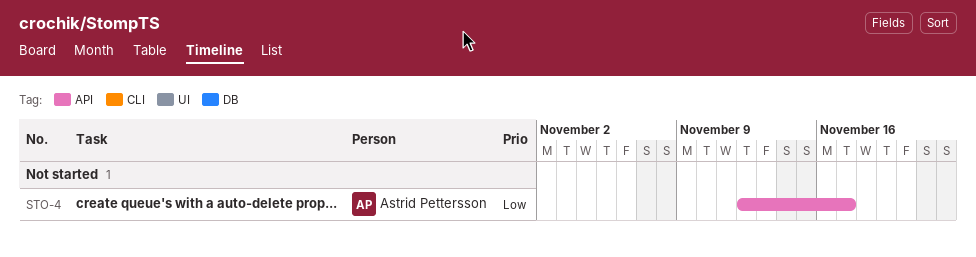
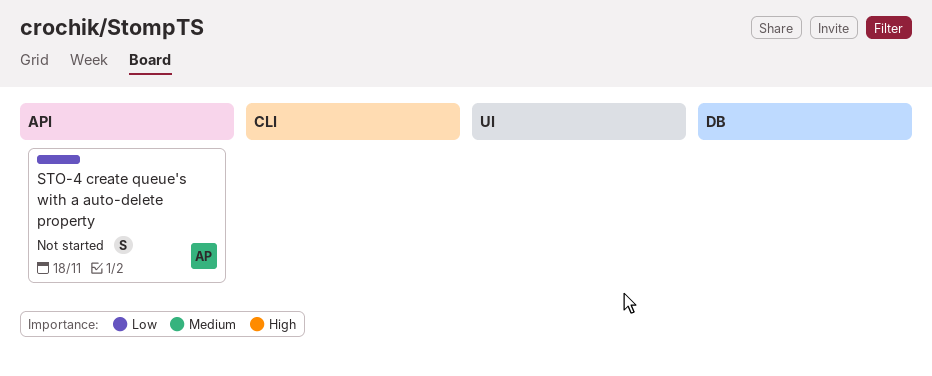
STO-4, due: Nov 17 -> Nov 18

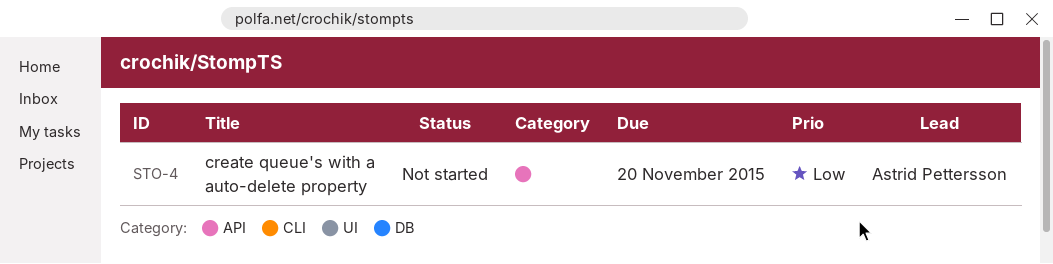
STO-4, due: Nov 18 -> Nov 20

